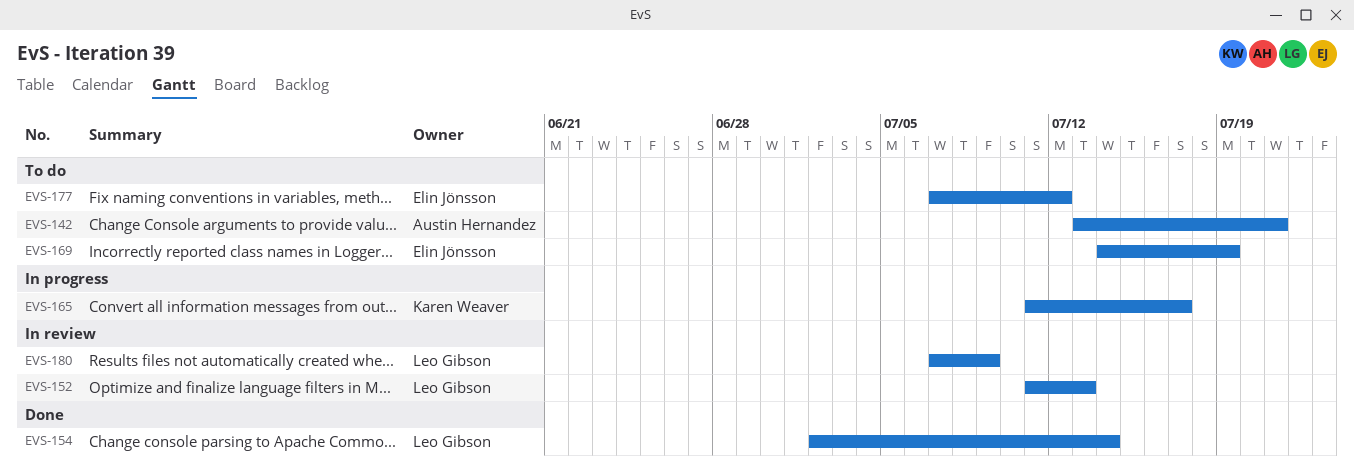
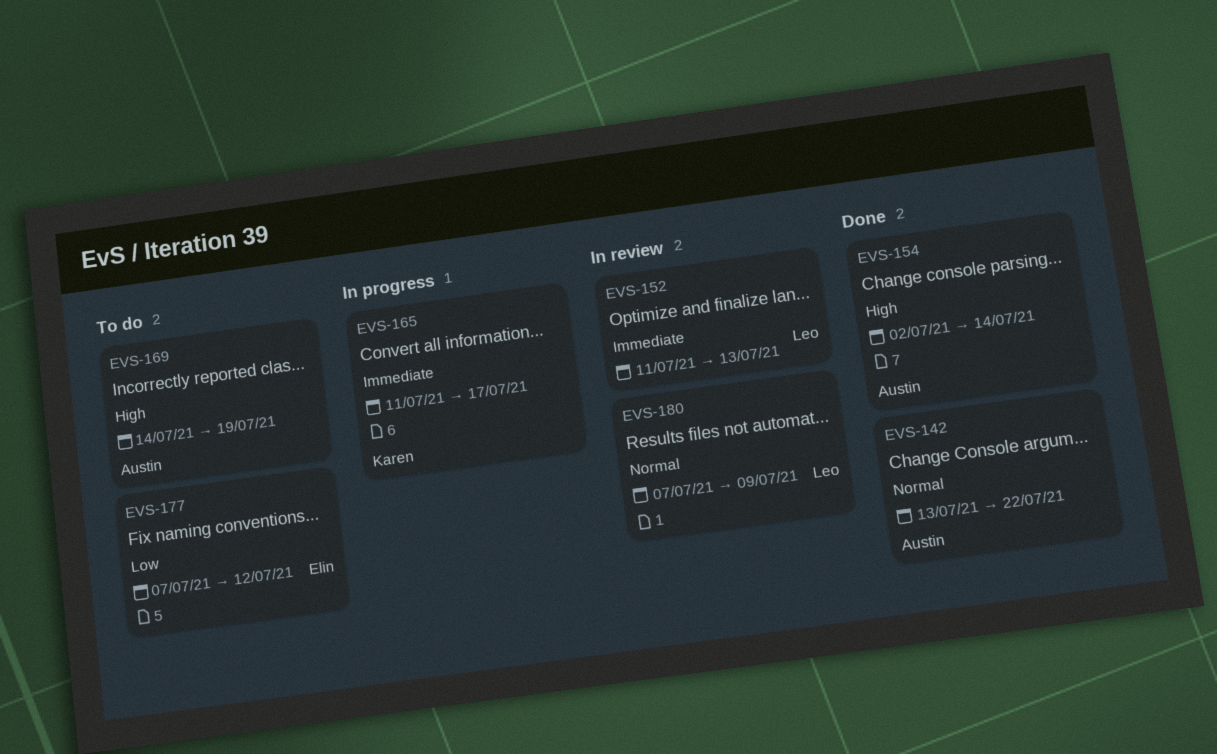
EVS-142, status: To do -> Done
EVS-142, due: Jul 21 -> Jul 22
EVS-154, owner: Leo Gibson -> Austin Hernandez
EVS-169, owner: Elin Jönsson -> Austin Hernandez

